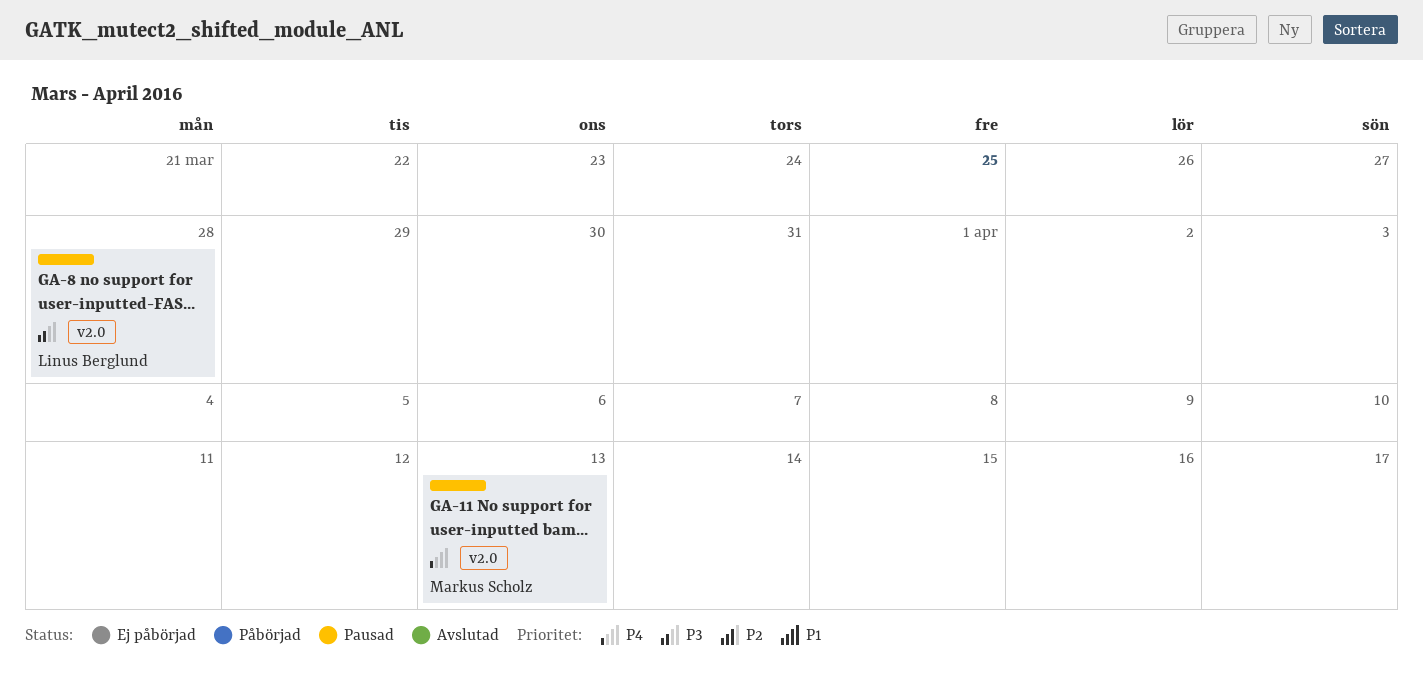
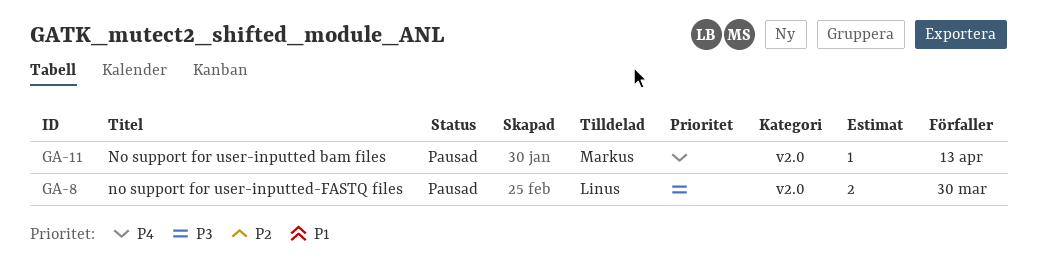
GA-8, due: Mar 28 -> Mar 30

